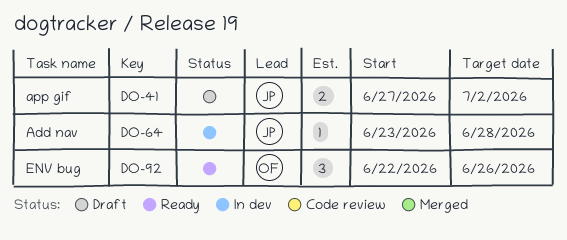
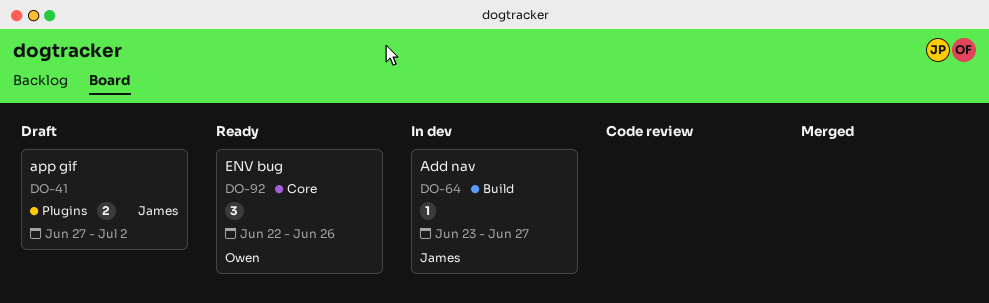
DO-64, due: Jun 28 -> Jun 27

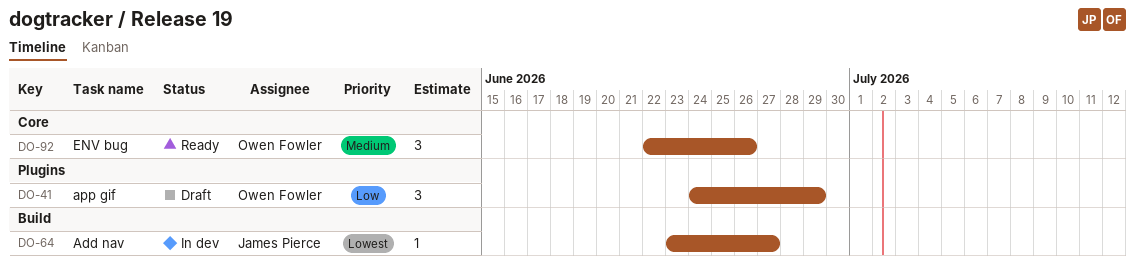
DO-41, owner: James Pierce -> Owen Fowler
DO-41, estimate: 2 -> 3
DO-41, start: Jun 27 -> Jun 24
DO-41, due: Jul 2 -> Jun 29

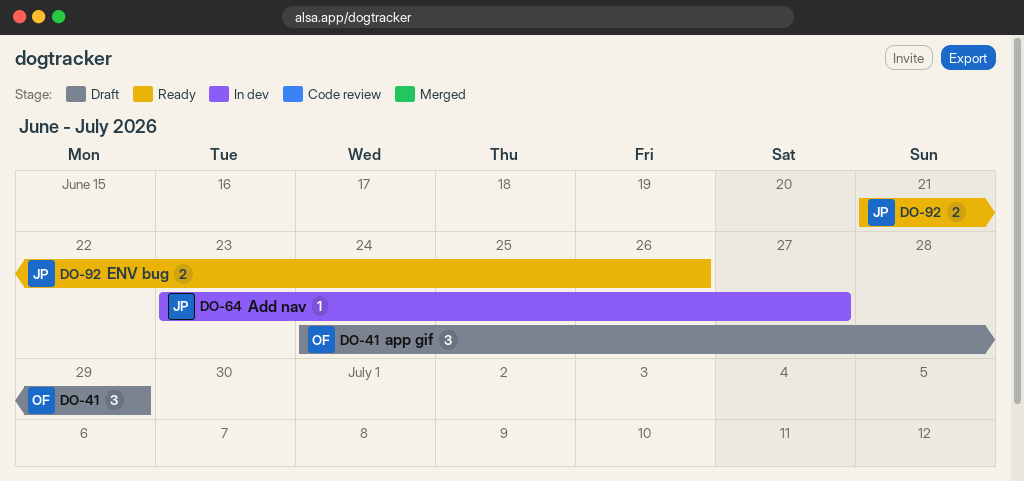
DO-92, owner: Owen Fowler -> James Pierce
DO-92, estimate: 3 -> 2
DO-92, start: Jun 22 -> Jun 21

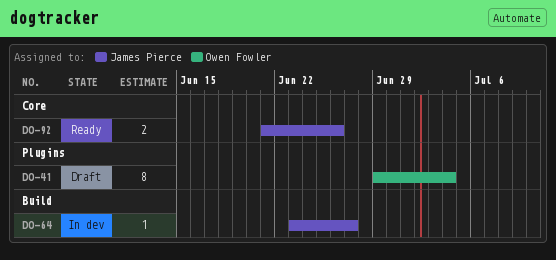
DO-41, estimate: 3 -> 8
DO-41, start: Jun 24 -> Jun 29
DO-41, due: Jun 29 -> Jul 4

